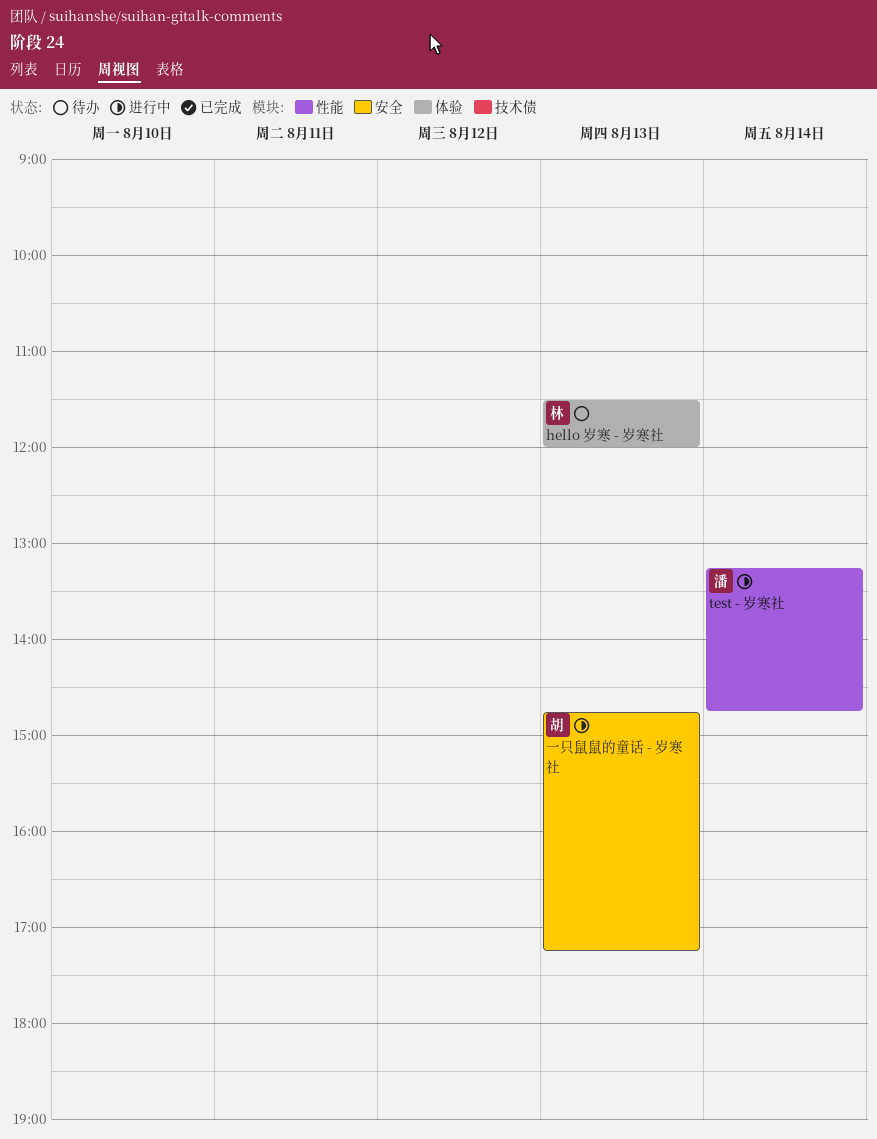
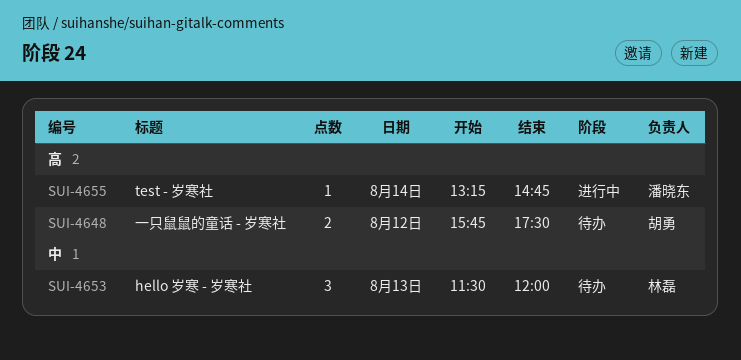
一只鼠鼠的童话 - 岁寒社, status: 进行中 -> 待办
一只鼠鼠的童话 - 岁寒社, day: Aug 13 -> Aug 12
一只鼠鼠的童话 - 岁寒社, begins: 14:45 -> 15:45
一只鼠鼠的童话 - 岁寒社, ends: 17:15 -> 17:30

